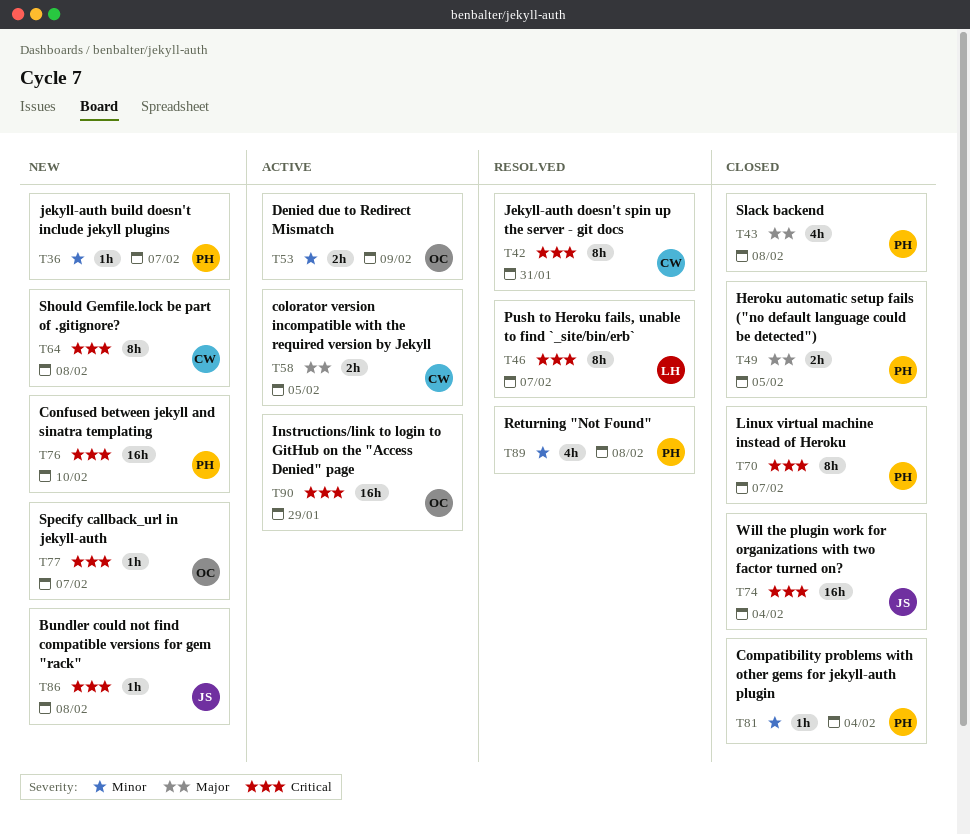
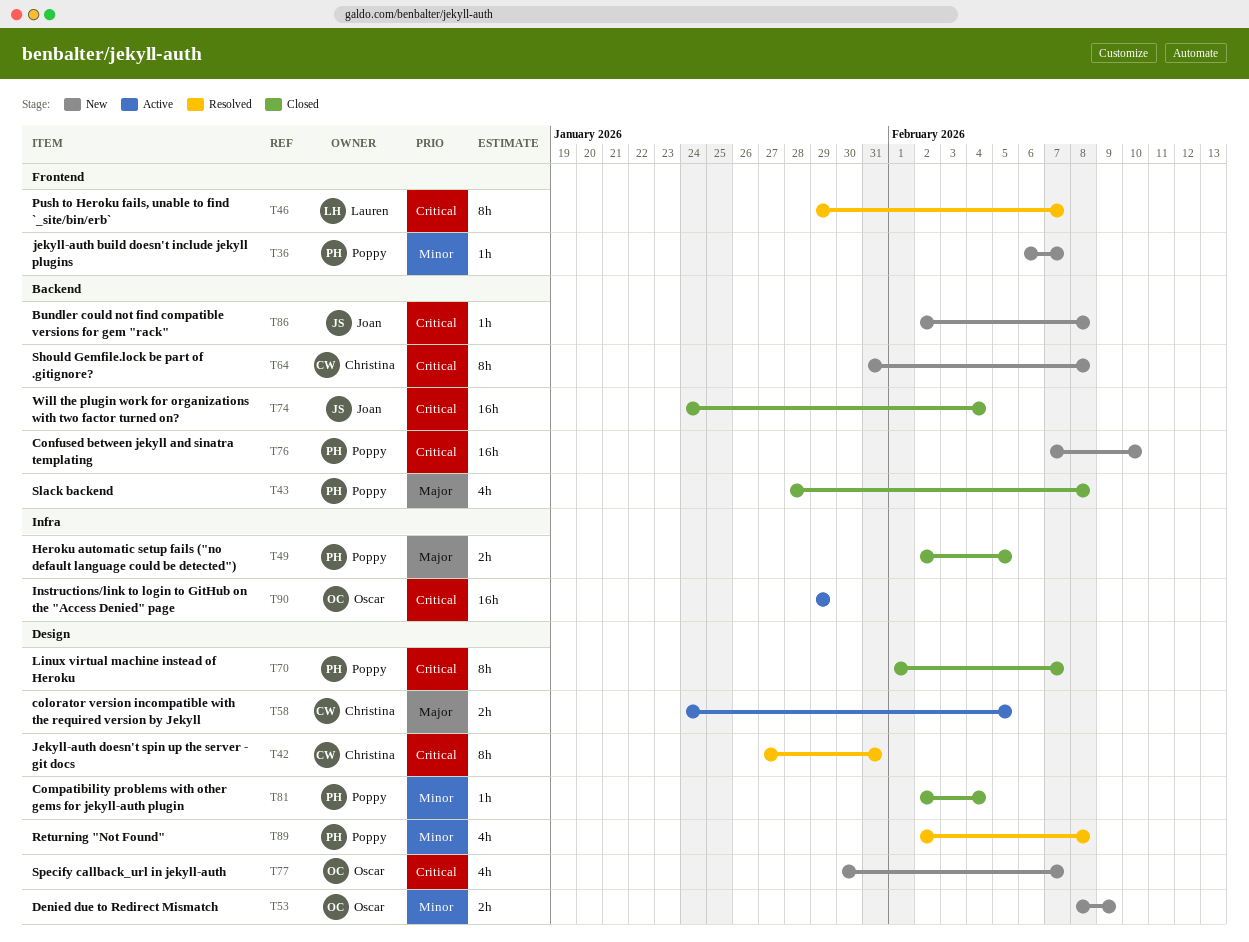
T53, status: Active -> New
T77, estimate: 1h -> 4h

